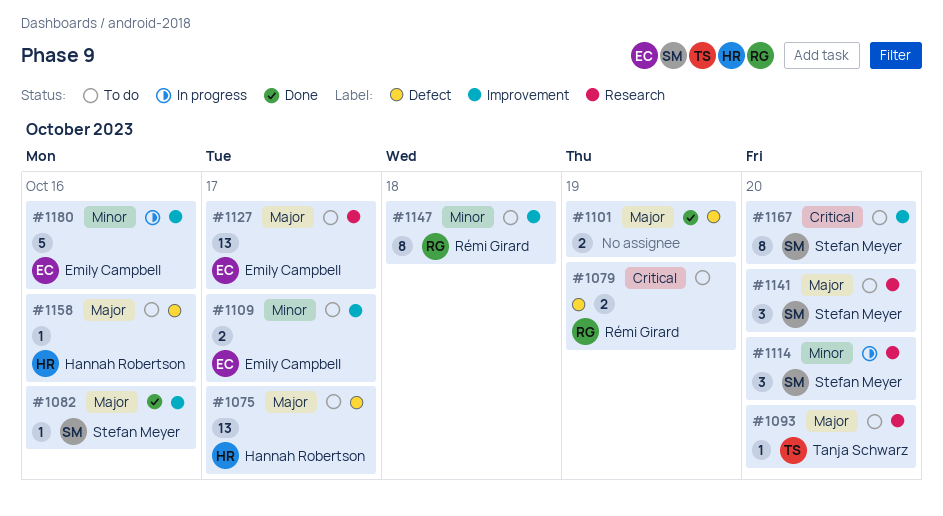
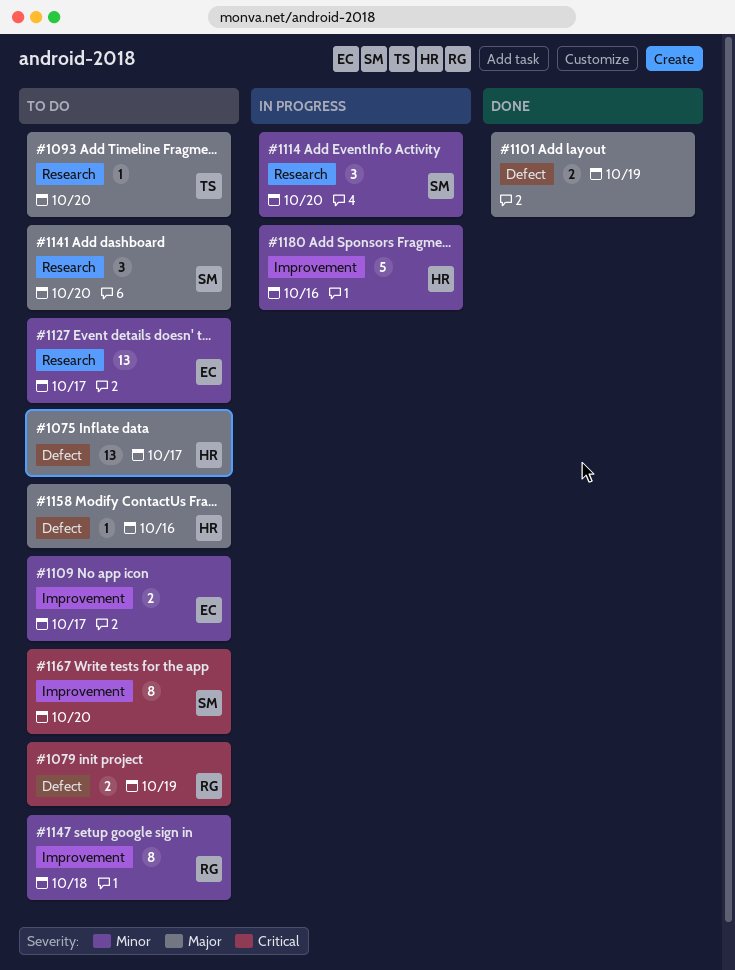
#1082: present -> none
#1127, priority: Major -> Minor
#1180, owner: Emily Campbell -> Hannah Robertson

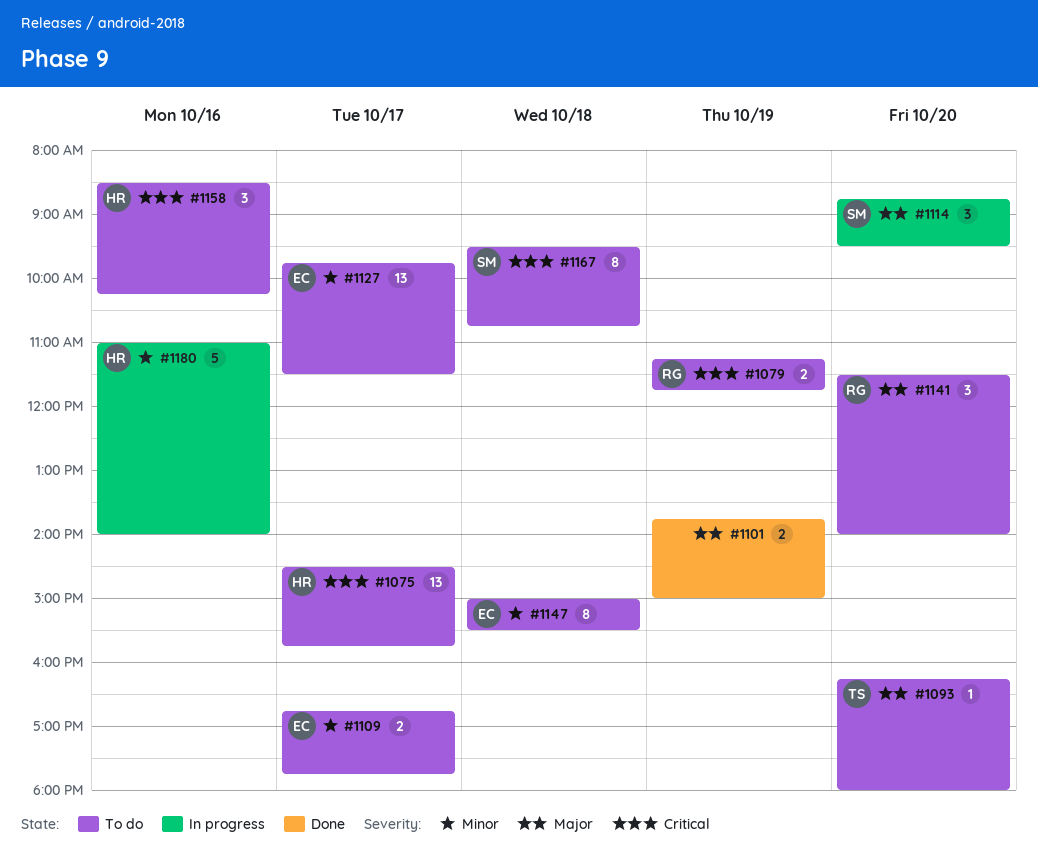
#1075, priority: Major -> Critical
#1114, priority: Minor -> Major
#1141, owner: SM -> RG
#1147, owner: RG -> EC
#1158, priority: Major -> Critical
#1158, estimate: 1 -> 3
#1167, day: Oct 20 -> Oct 18

